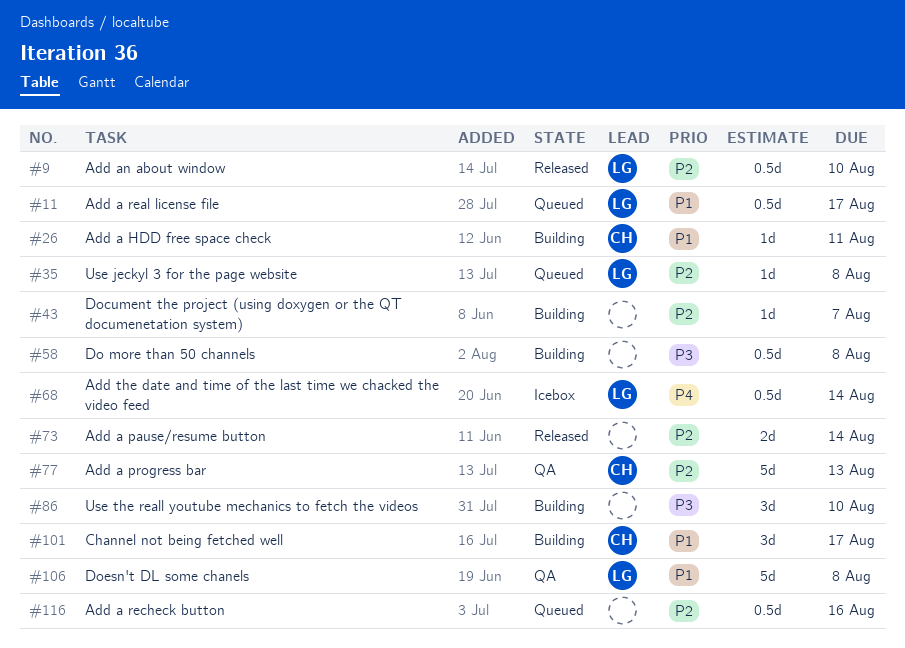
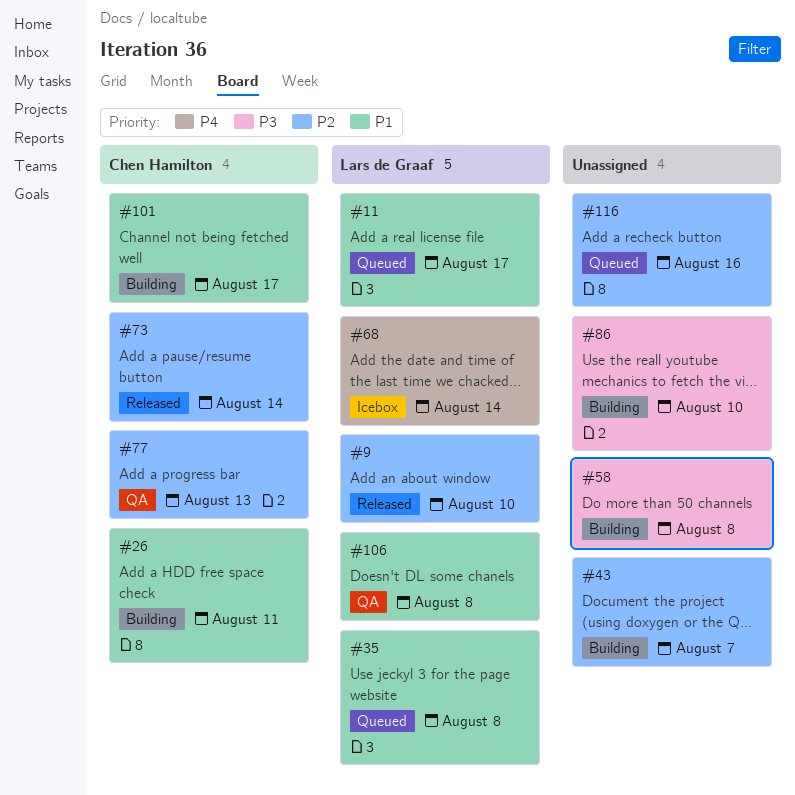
#35, priority: P2 -> P1
#73, owner: none -> Chen Hamilton

